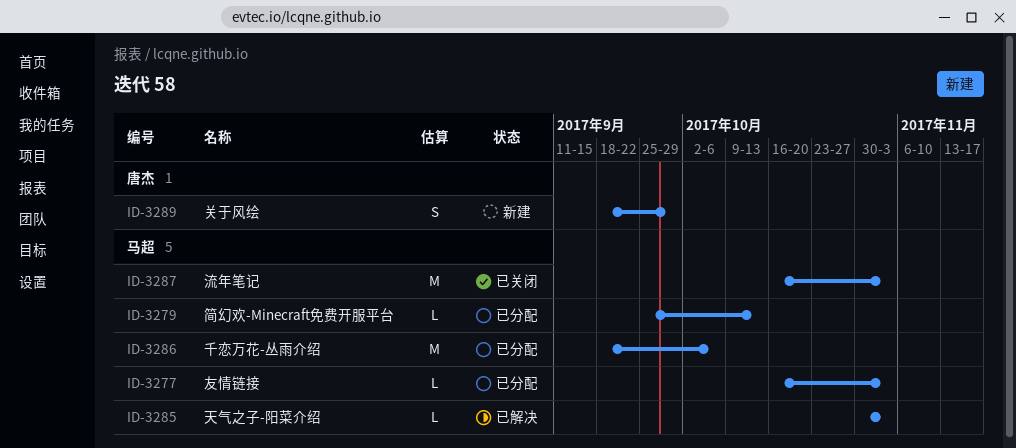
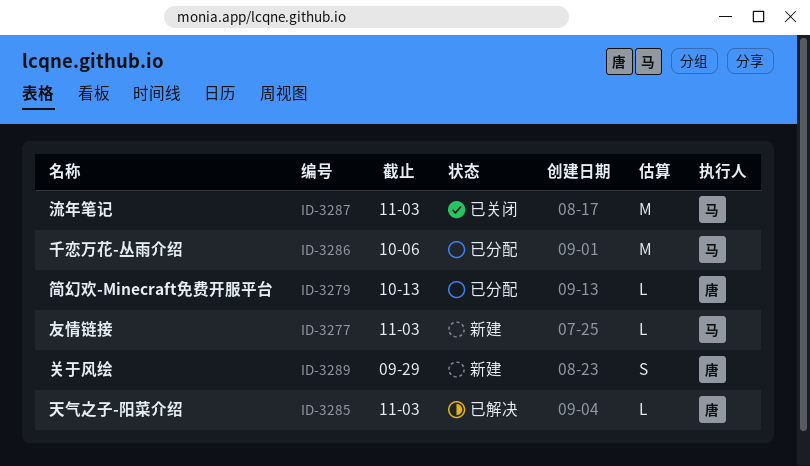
ID-3277, status: 已分配 -> 新建
ID-3279, owner: 马超 -> 唐杰
ID-3285, owner: 马超 -> 唐杰

